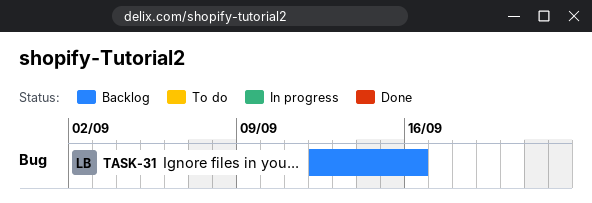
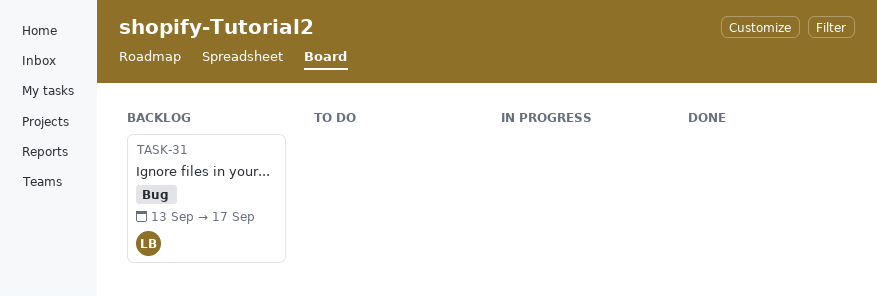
TASK-31, start: Sep 12 -> Sep 13
TASK-31, due: Sep 16 -> Sep 17

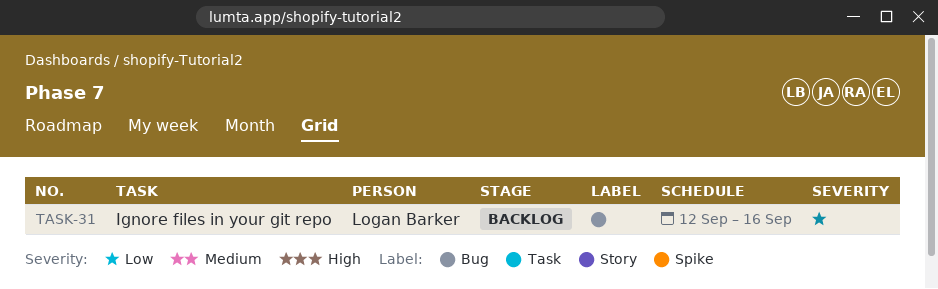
TASK-31, start: Sep 13 -> Sep 12
TASK-31, due: Sep 17 -> Sep 16

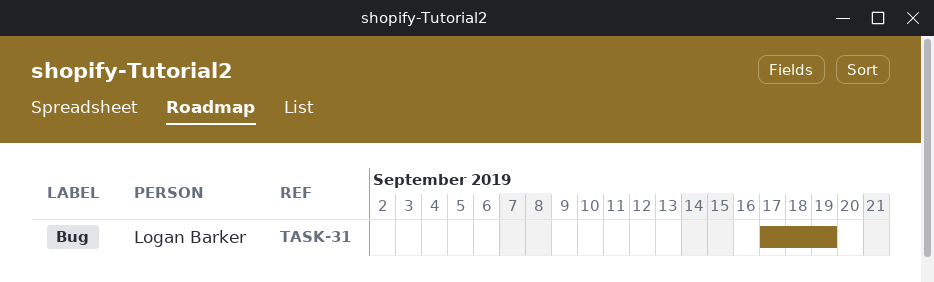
TASK-31, start: Sep 12 -> Sep 17
TASK-31, due: Sep 16 -> Sep 19

